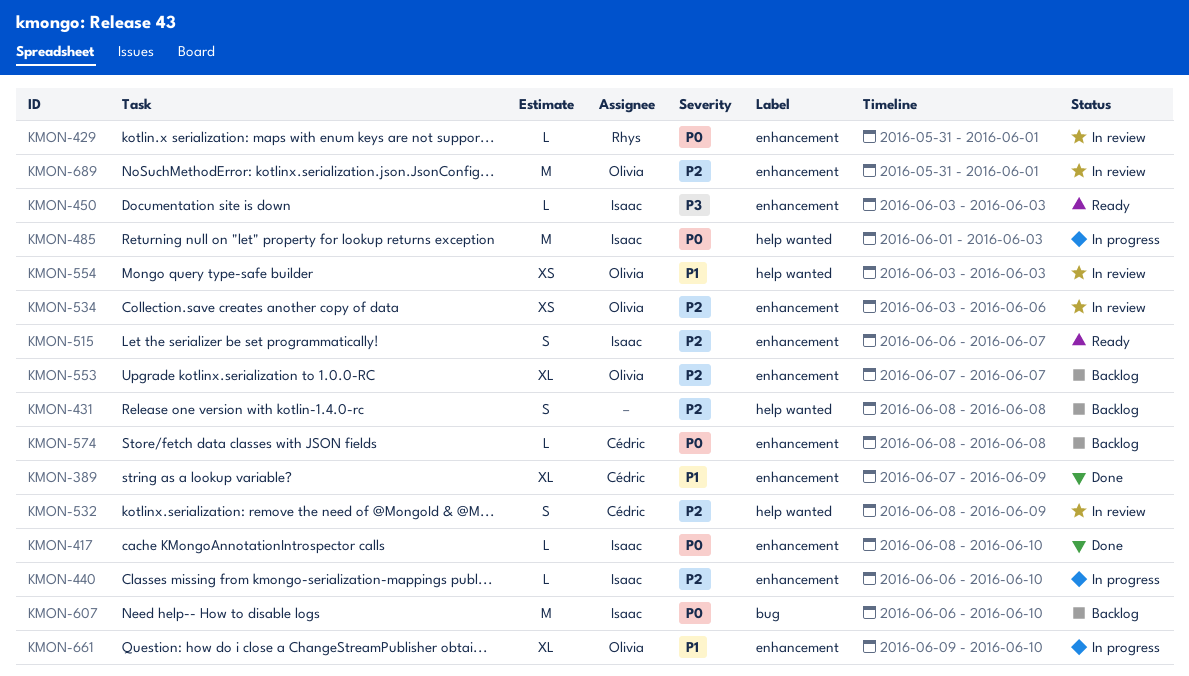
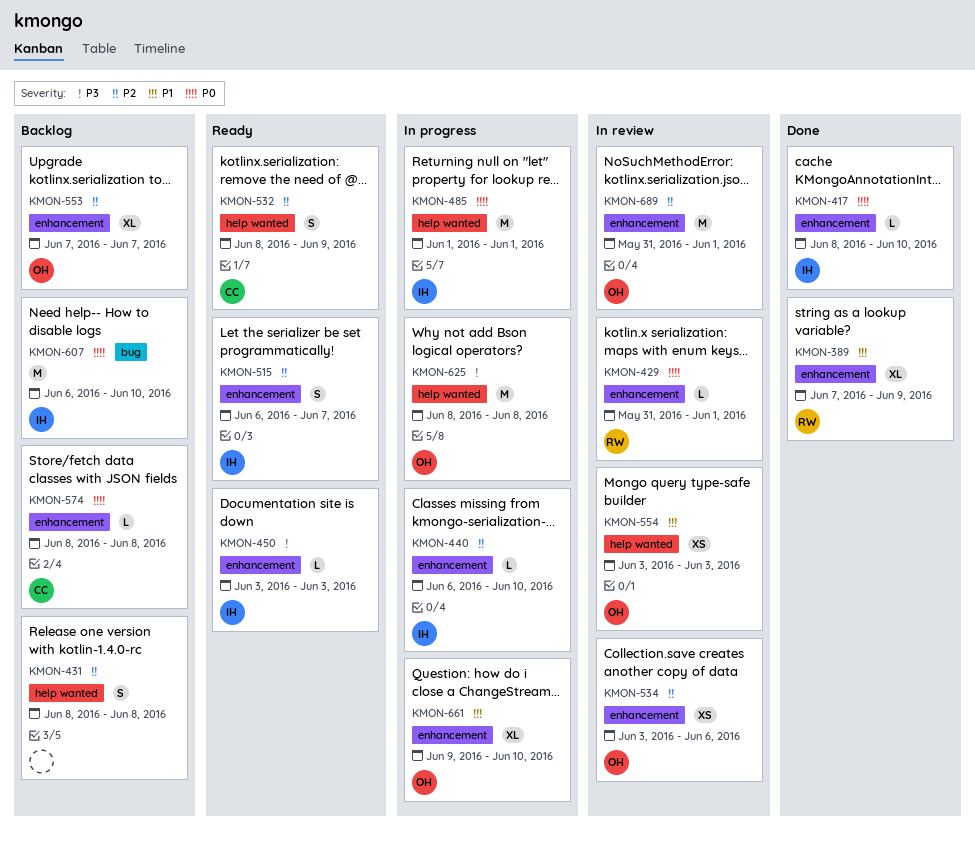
KMON-389, owner: Cédric -> Rhys
KMON-485, due: Jun 3 -> Jun 1
KMON-532, status: In review -> Ready
KMON-625: none -> present

